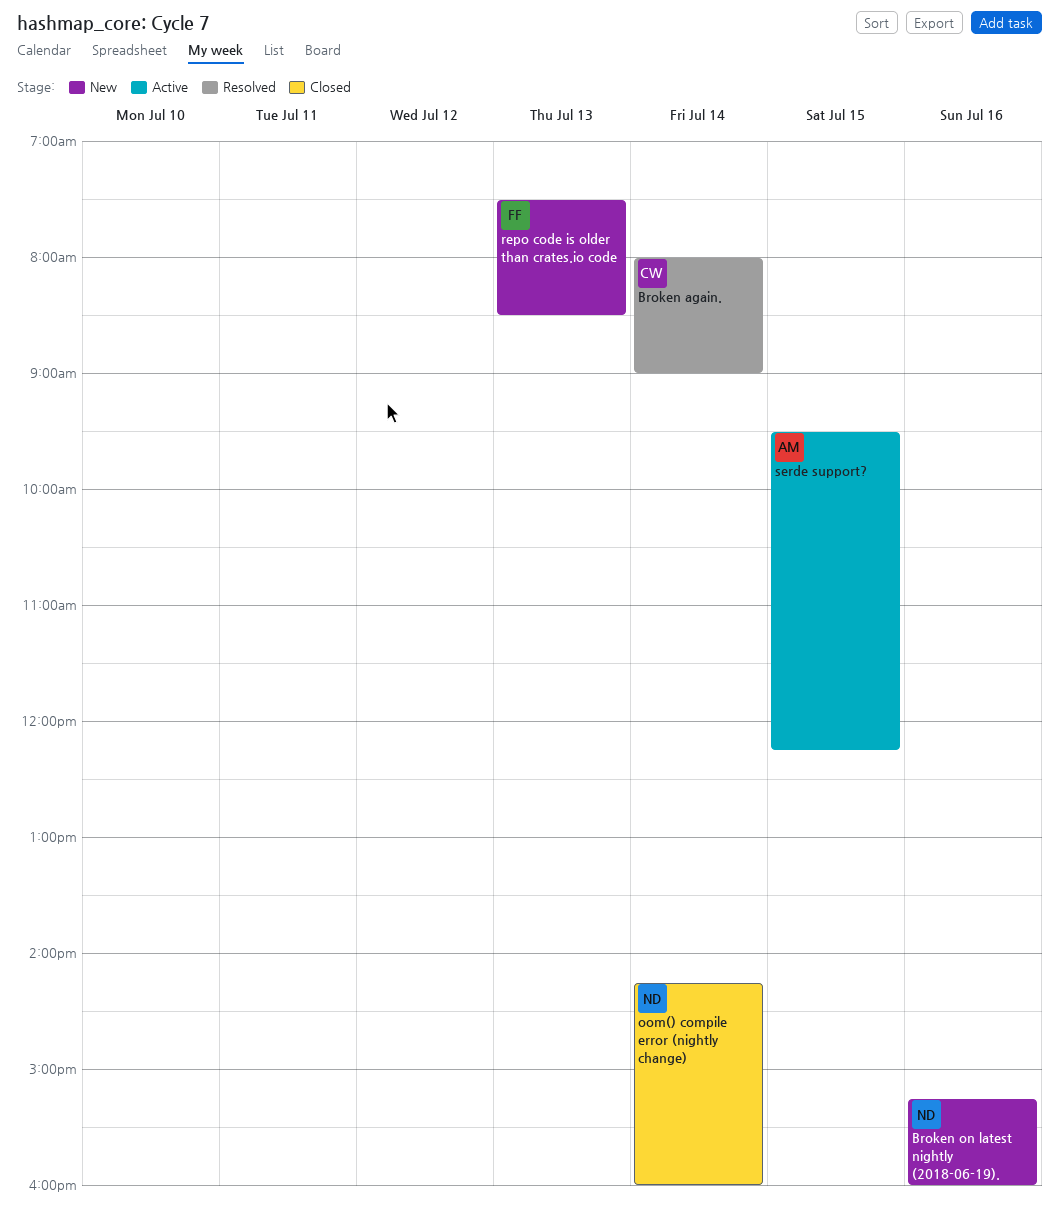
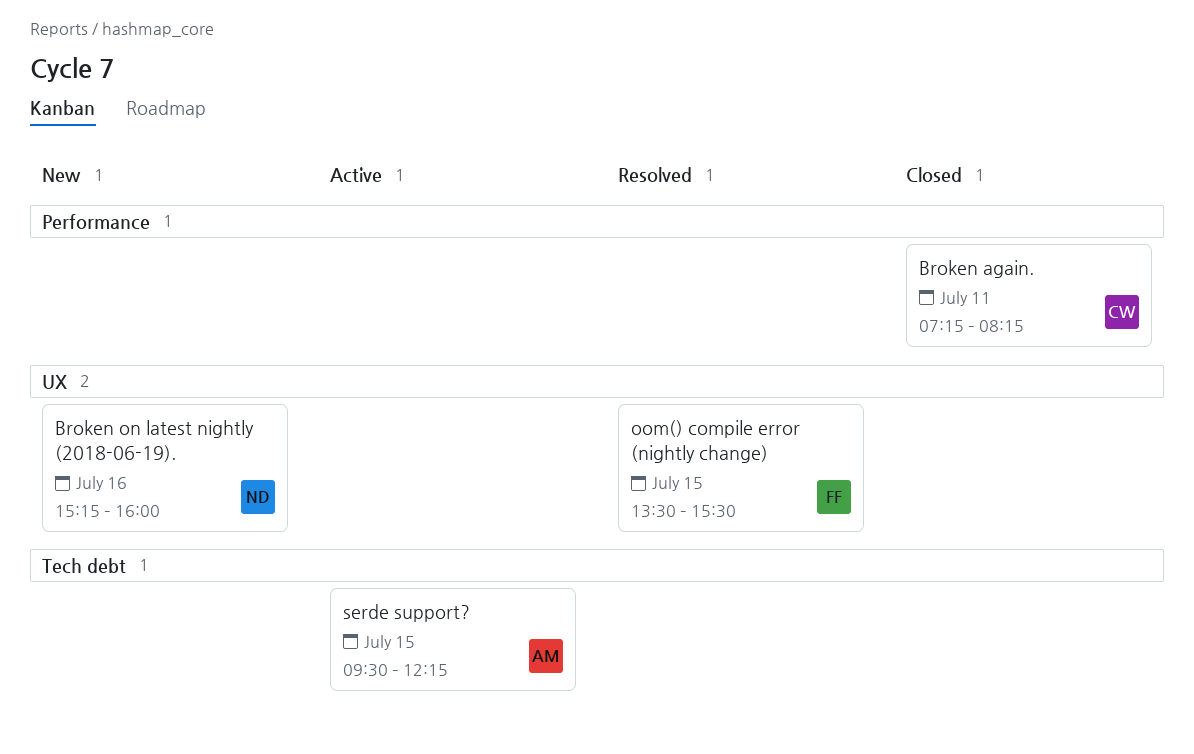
Broken again., status: Resolved -> Closed
Broken again., day: Jul 14 -> Jul 11
Broken again., begins: 08:00 -> 07:15
Broken again., ends: 09:00 -> 08:15
oom() compile error (nightly change), status: Closed -> Resolved
oom() compile error (nightly change), owner: ND -> FF
oom() compile error (nightly change), day: Jul 14 -> Jul 15
oom() compile error (nightly change), begins: 14:15 -> 13:30
oom() compile error (nightly change), ends: 16:00 -> 15:30
repo code is older than crates.io code: present -> none

